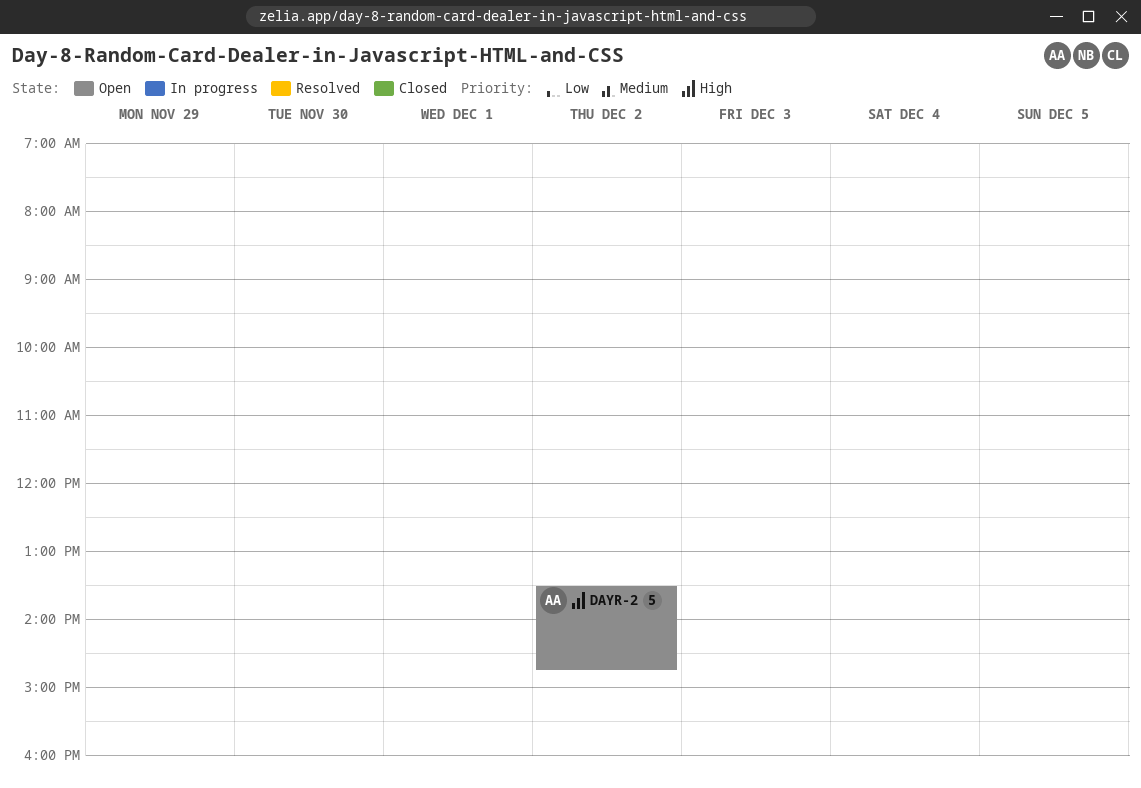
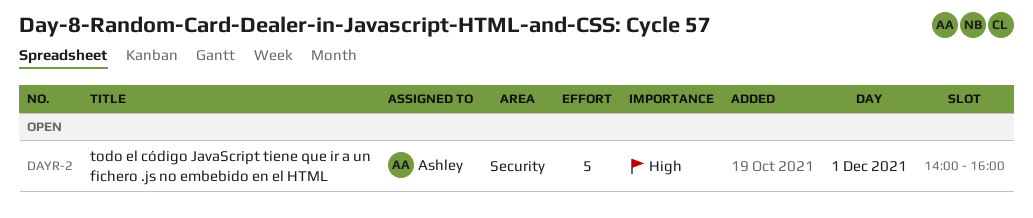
DAYR-2, day: Dec 2 -> Dec 1
DAYR-2, begins: 13:30 -> 14:00
DAYR-2, ends: 14:45 -> 16:00

